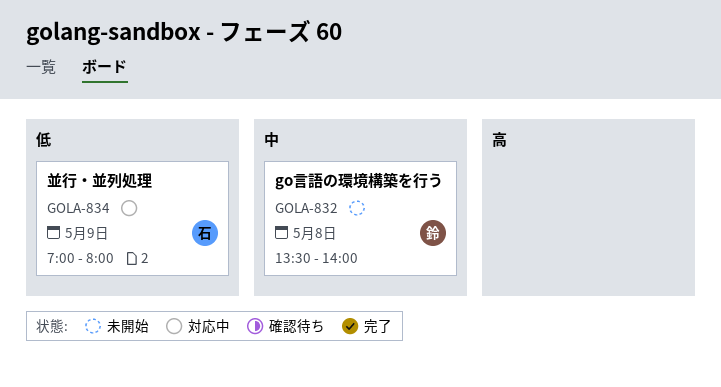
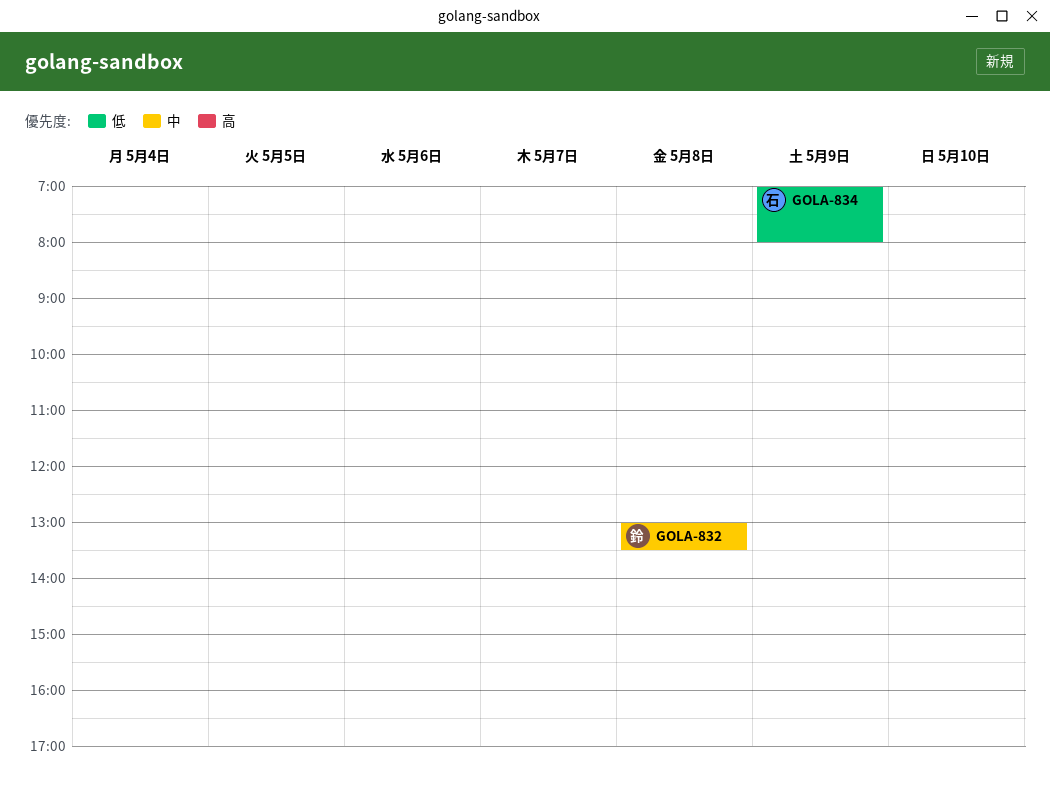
GOLA-832, begins: 13:30 -> 13:00
GOLA-832, ends: 14:00 -> 13:30

